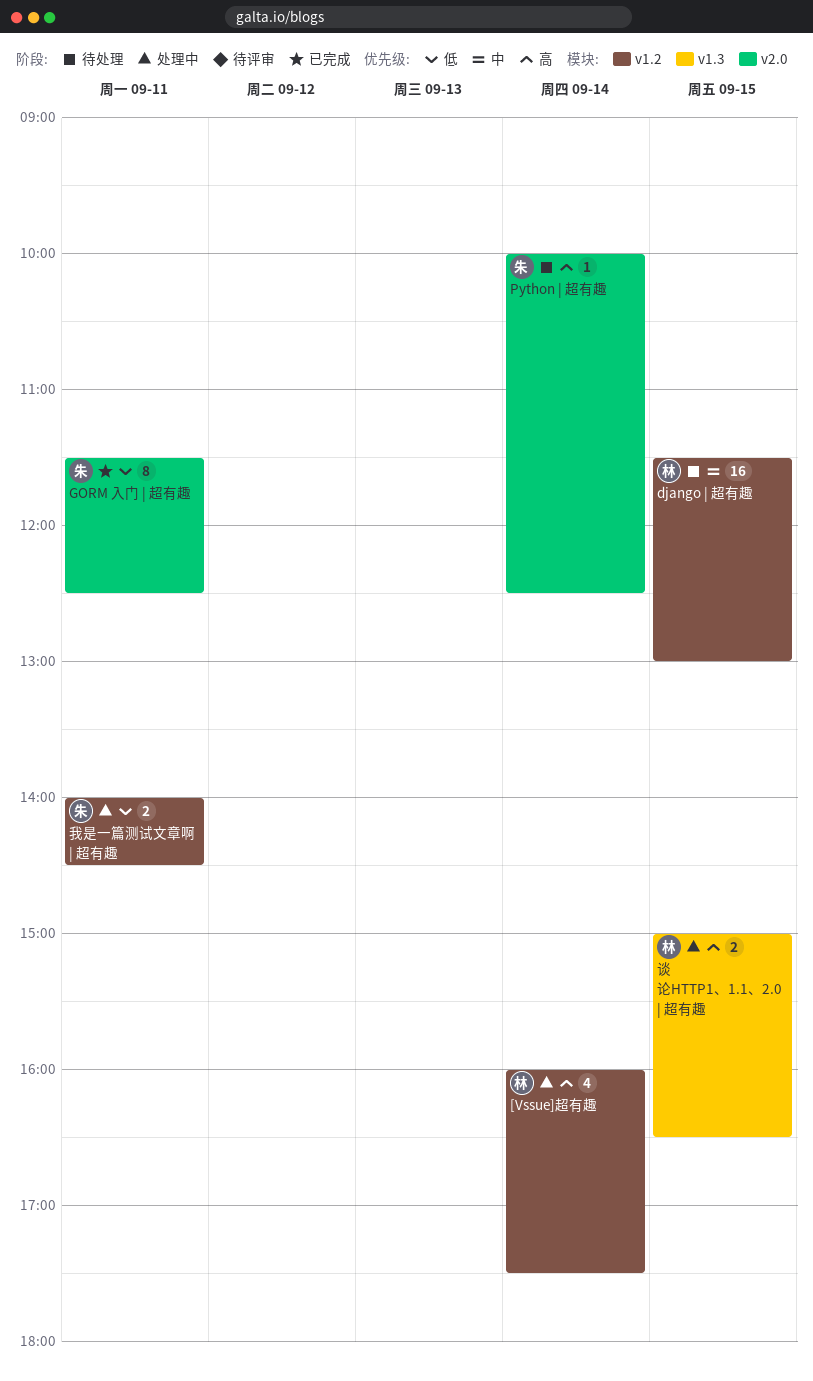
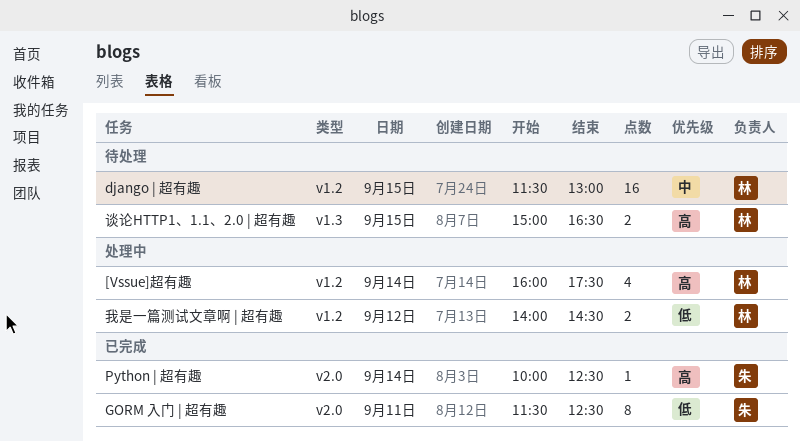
Python | 超有趣, status: 待处理 -> 已完成
我是一篇测试文章啊 | 超有趣, owner: 朱 -> 林
我是一篇测试文章啊 | 超有趣, day: Sep 11 -> Sep 12
谈论HTTP1、1.1、2.0 | 超有趣, status: 处理中 -> 待处理

